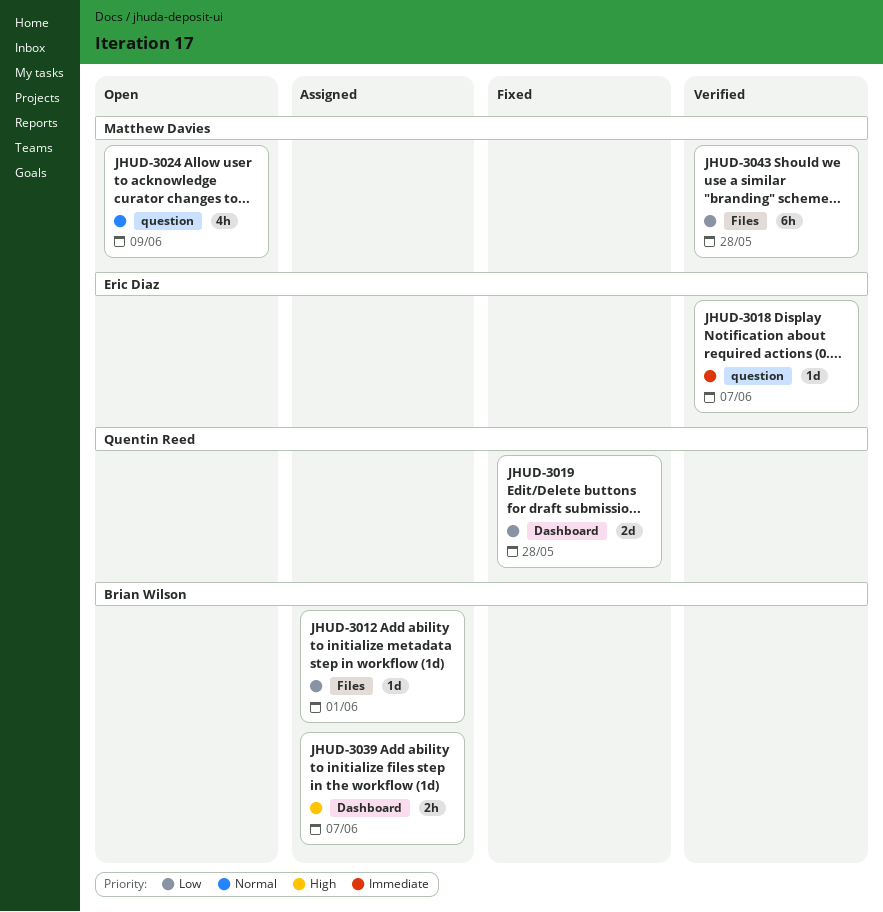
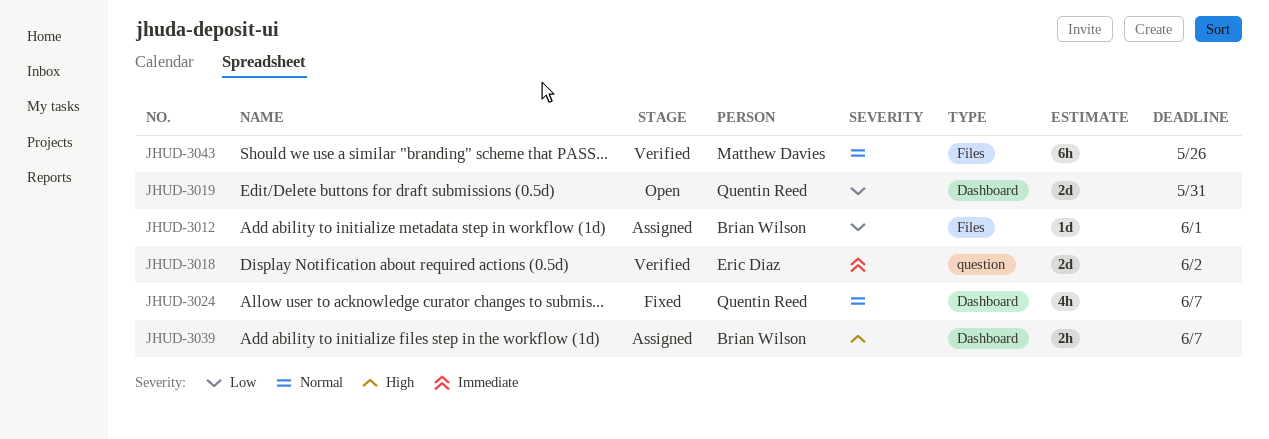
JHUD-3018, estimate: 1d -> 2d
JHUD-3018, due: Jun 7 -> Jun 2
JHUD-3019, status: Fixed -> Open
JHUD-3019, due: May 28 -> May 31
JHUD-3024, status: Open -> Fixed
JHUD-3024, owner: Matthew Davies -> Quentin Reed
JHUD-3024, label: question -> Dashboard
JHUD-3024, due: Jun 9 -> Jun 7
JHUD-3043, priority: Low -> Normal
JHUD-3043, due: May 28 -> May 26

